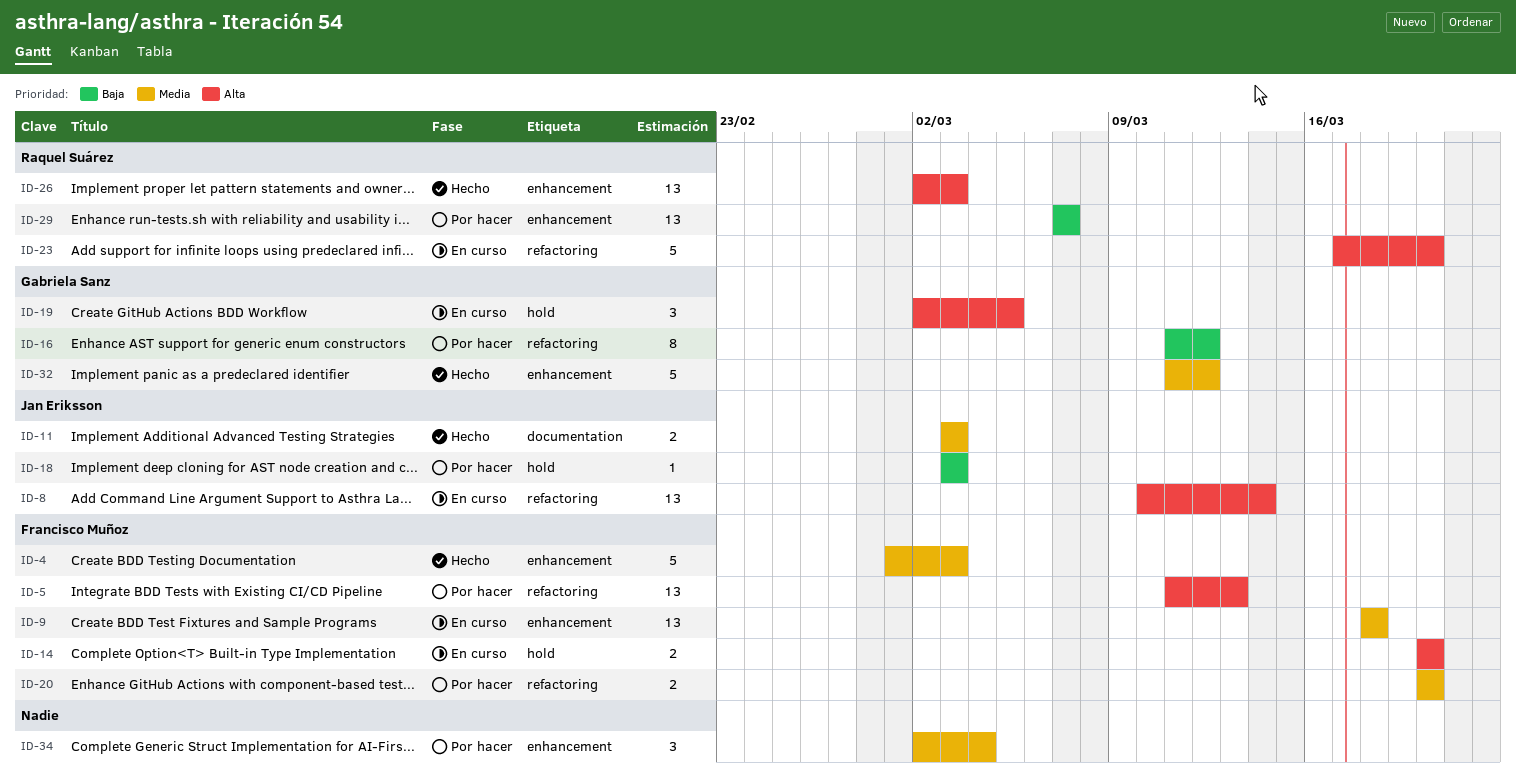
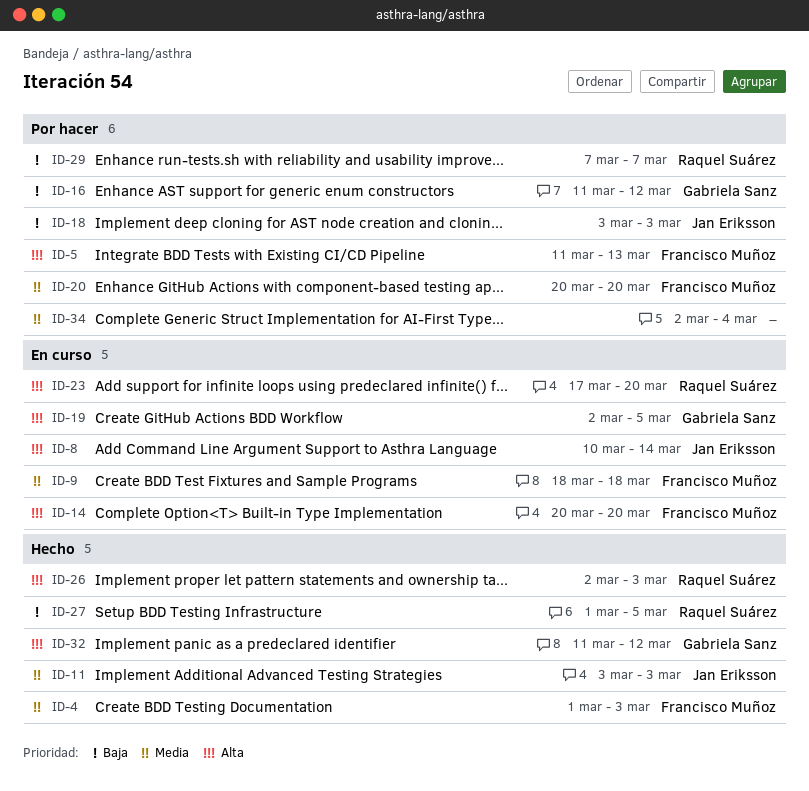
ID-27: none -> present
ID-32, priority: Media -> Alta

